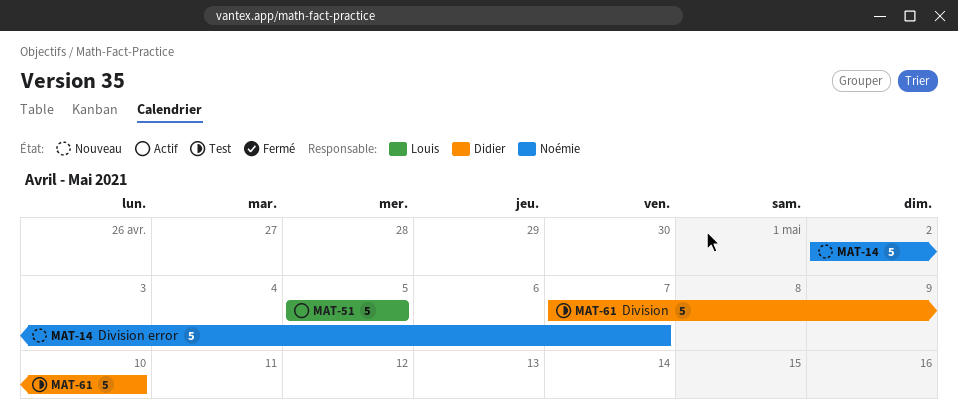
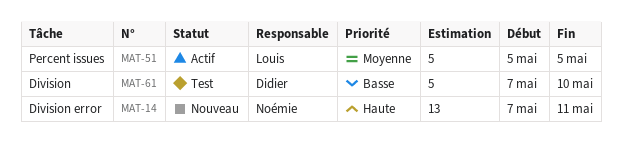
MAT-14, estimate: 5 -> 13
MAT-14, start: May 2 -> May 7
MAT-14, due: May 7 -> May 11

